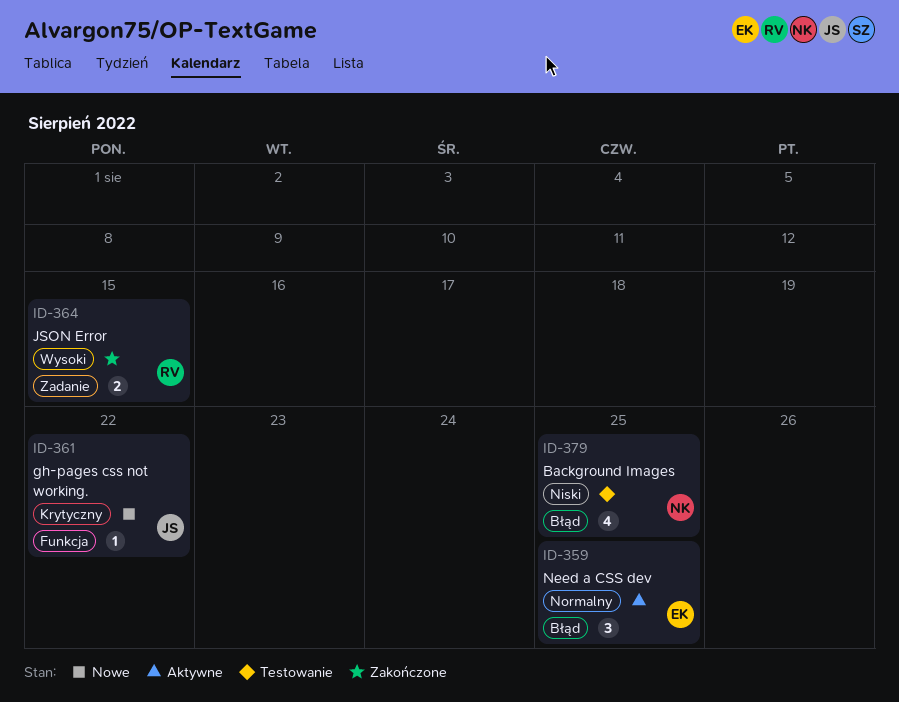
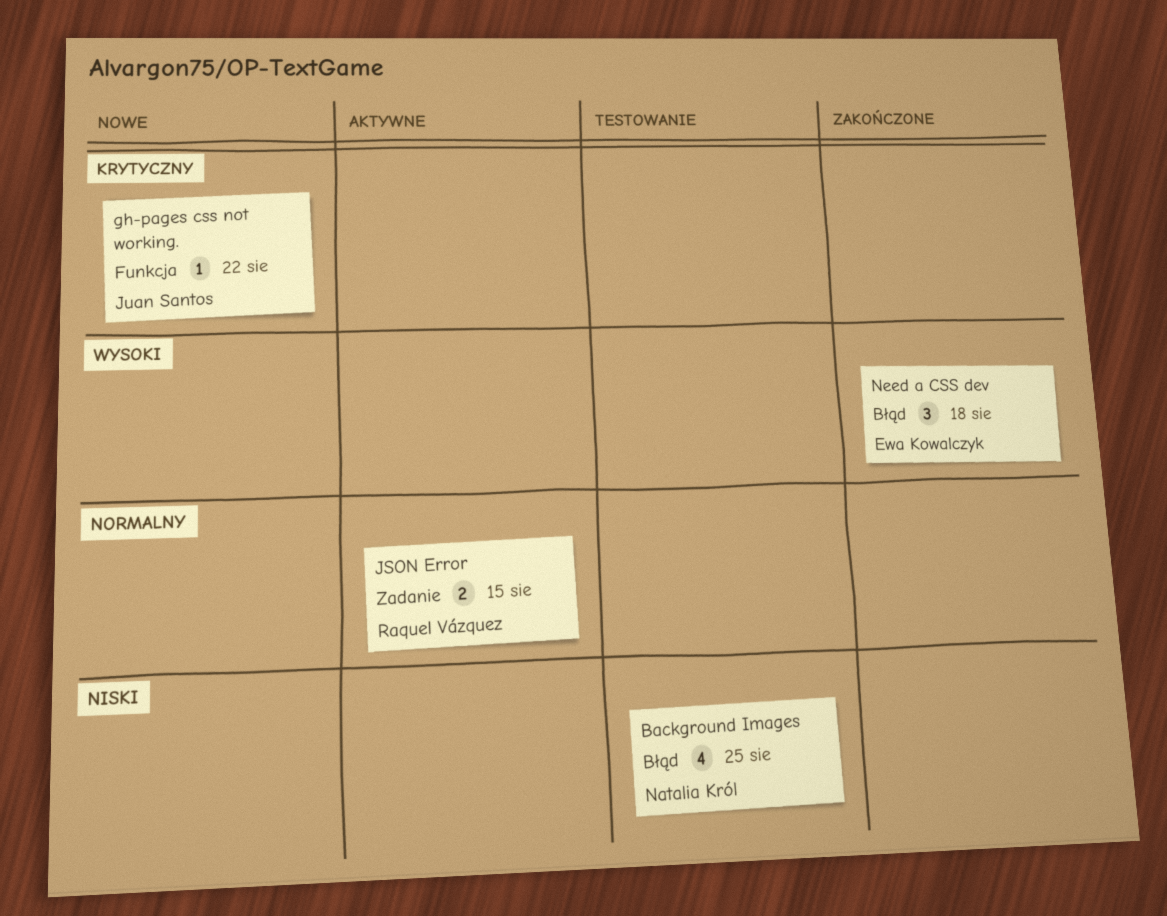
JSON Error, status: Zakończone -> Aktywne
JSON Error, priority: Wysoki -> Normalny
Need a CSS dev, status: Aktywne -> Zakończone
Need a CSS dev, priority: Normalny -> Wysoki
Need a CSS dev, due: Aug 25 -> Aug 18

